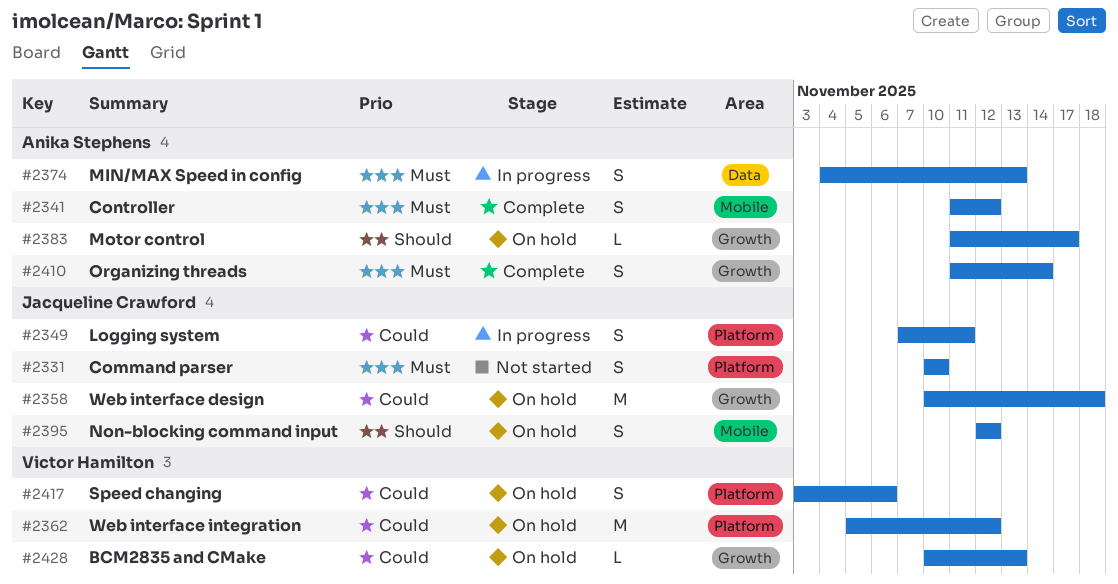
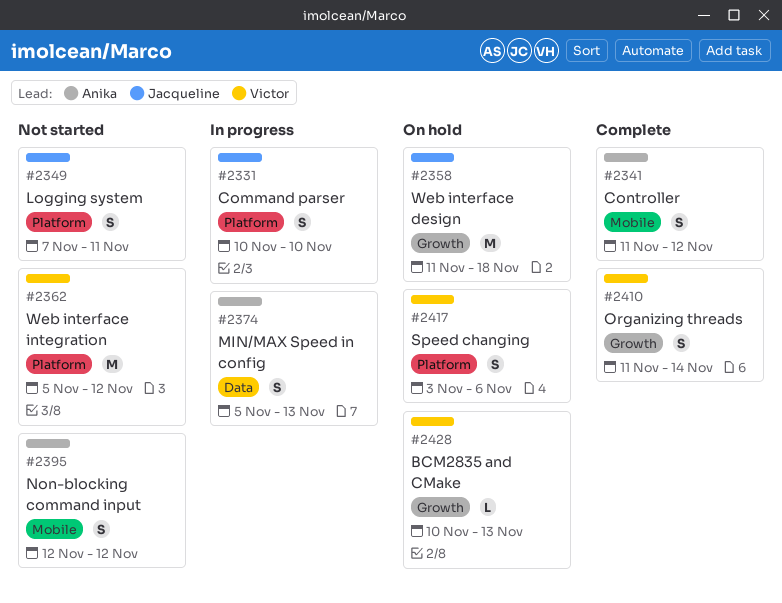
#2331, status: Not started -> In progress
#2349, status: In progress -> Not started
#2358, start: Nov 10 -> Nov 11
#2362, status: On hold -> Not started
#2374, start: Nov 4 -> Nov 5
#2383: present -> none
#2395, status: On hold -> Not started
#2395, owner: Jacqueline Crawford -> Anika Stephens
#2410, owner: Anika Stephens -> Victor Hamilton

